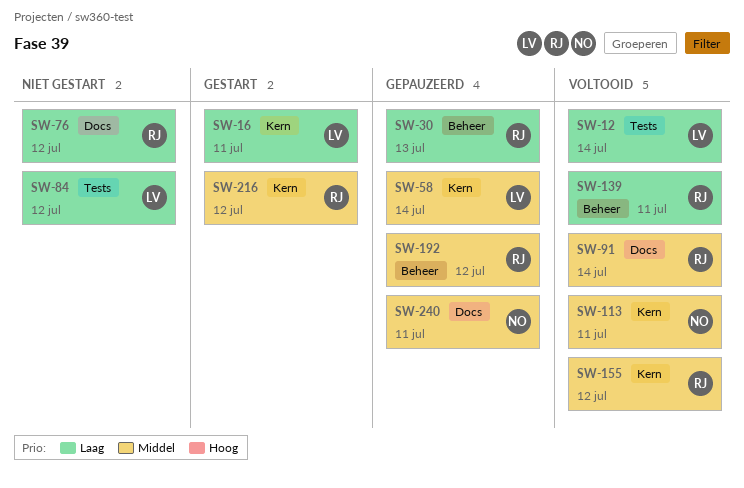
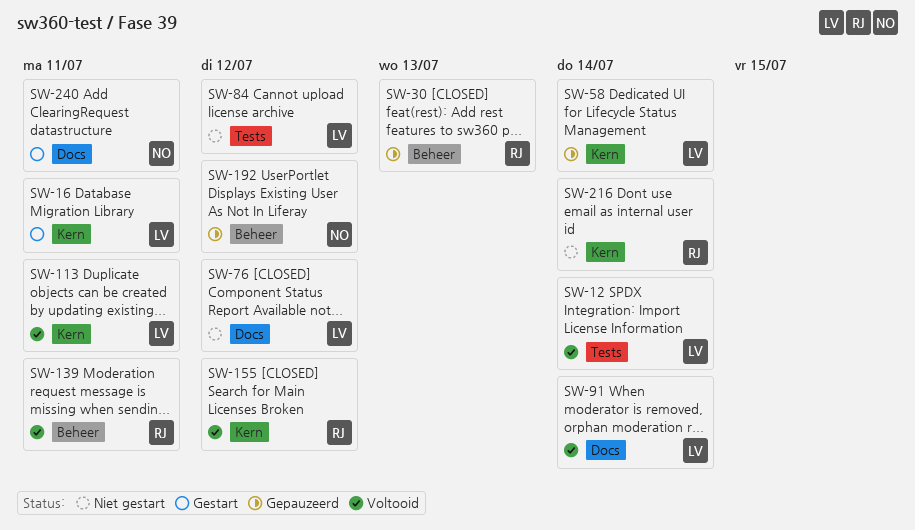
SW-76, owner: RJ -> LV
SW-91, owner: RJ -> LV
SW-113, owner: NO -> LV
SW-192, owner: RJ -> NO
SW-216, status: Gestart -> Niet gestart
SW-216, due: Jul 12 -> Jul 14
SW-240, status: Gepauzeerd -> Gestart

